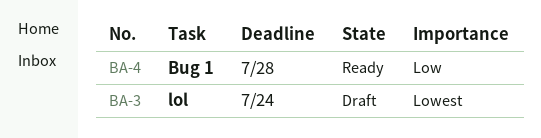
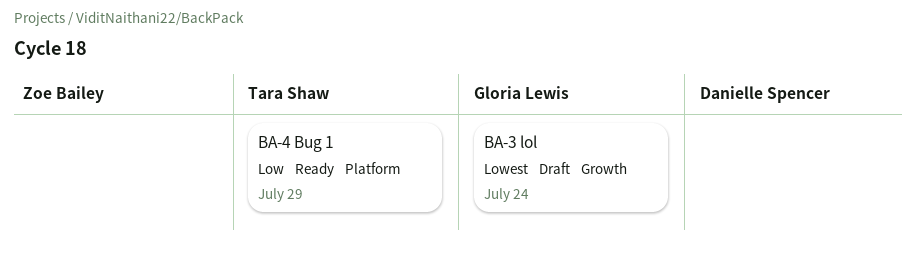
BA-4, due: Jul 28 -> Jul 29

